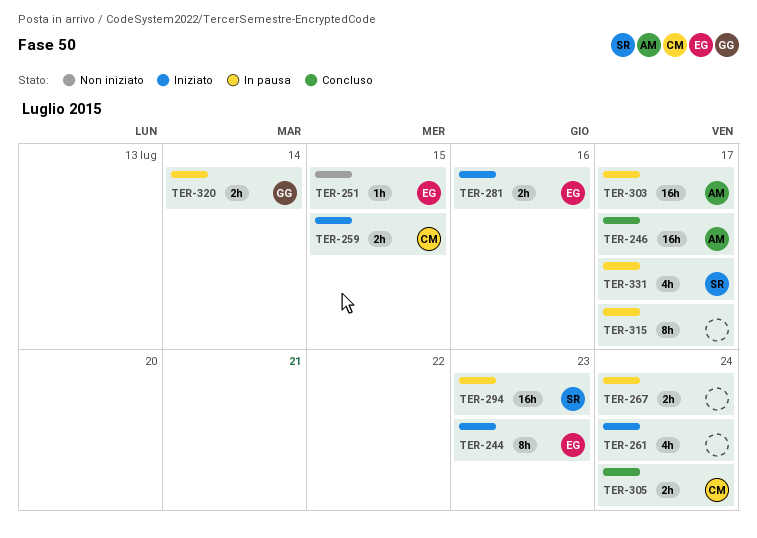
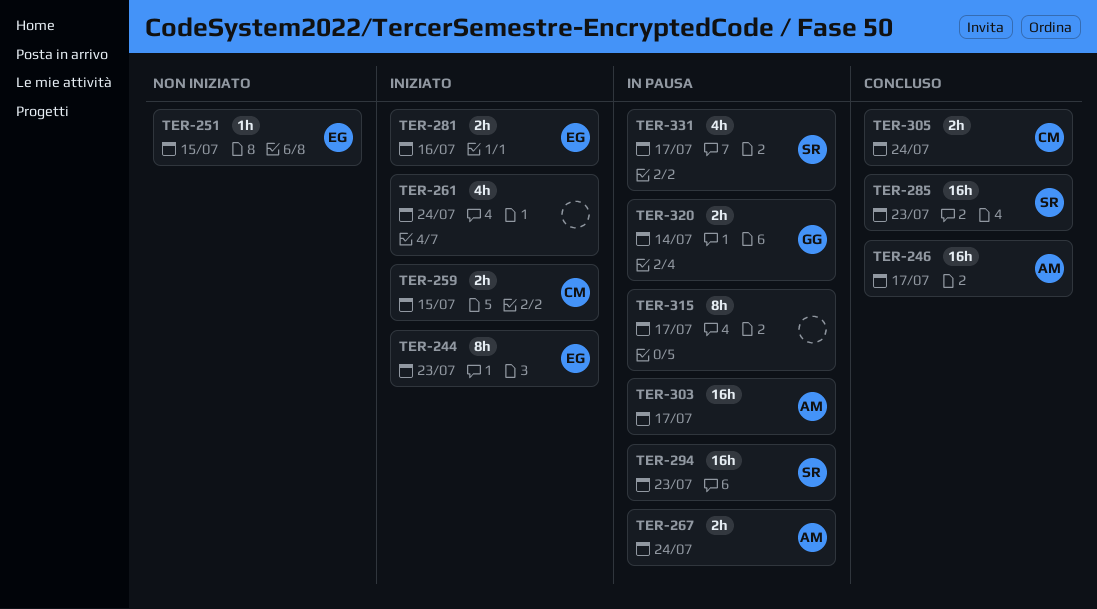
TER-267, owner: none -> AM
TER-285: none -> present

